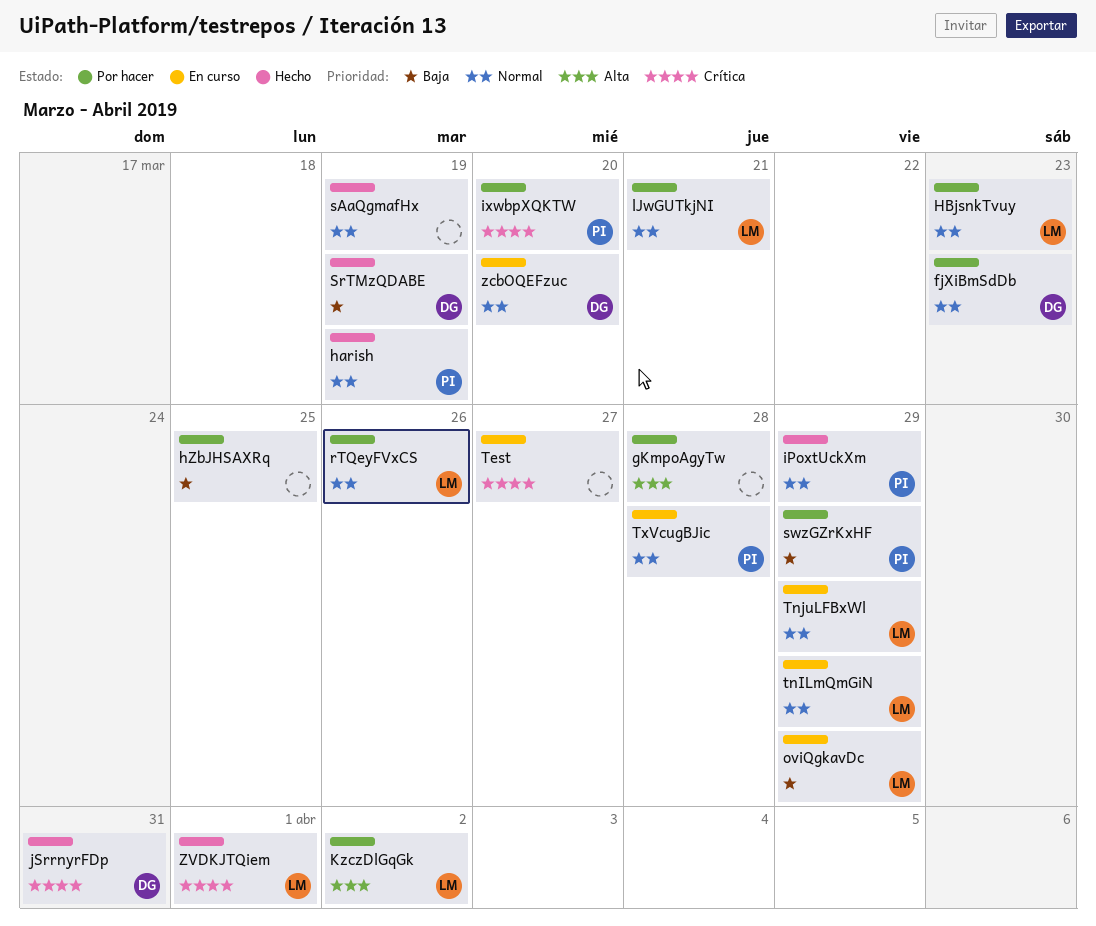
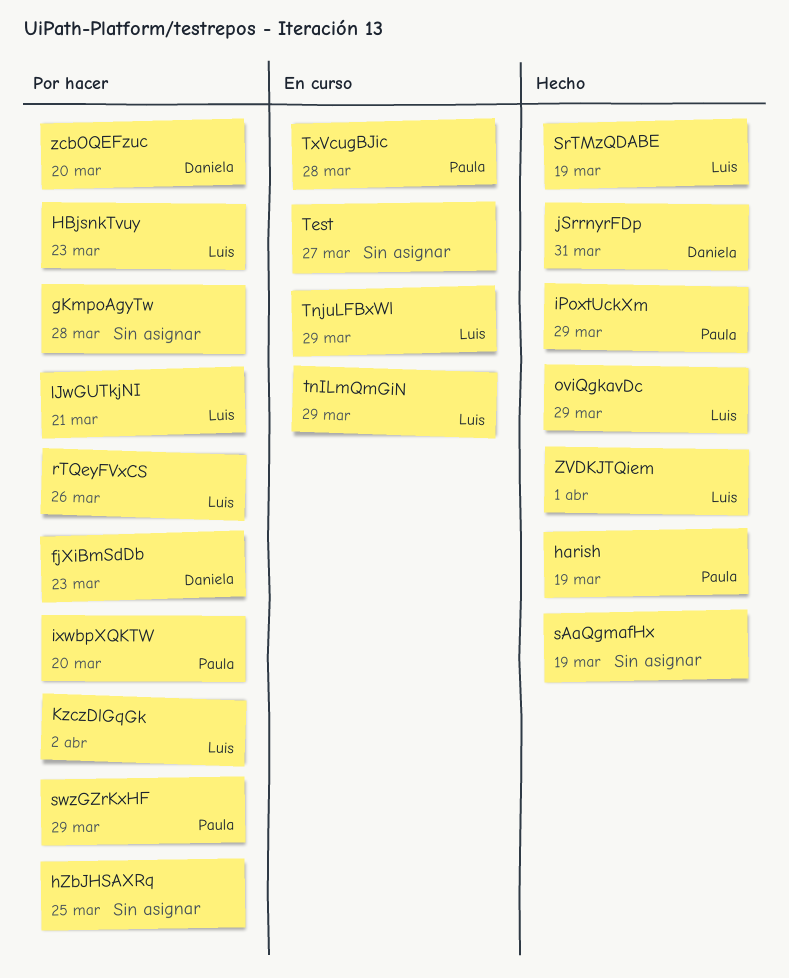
oviQgkavDc, status: En curso -> Hecho
SrTMzQDABE, owner: Daniela -> Luis
zcbOQEFzuc, status: En curso -> Por hacer

